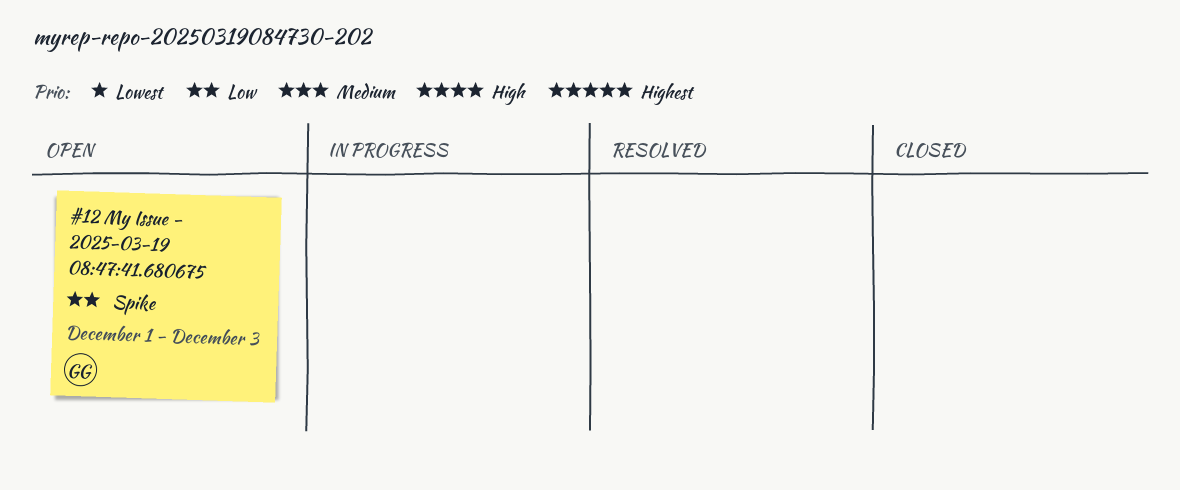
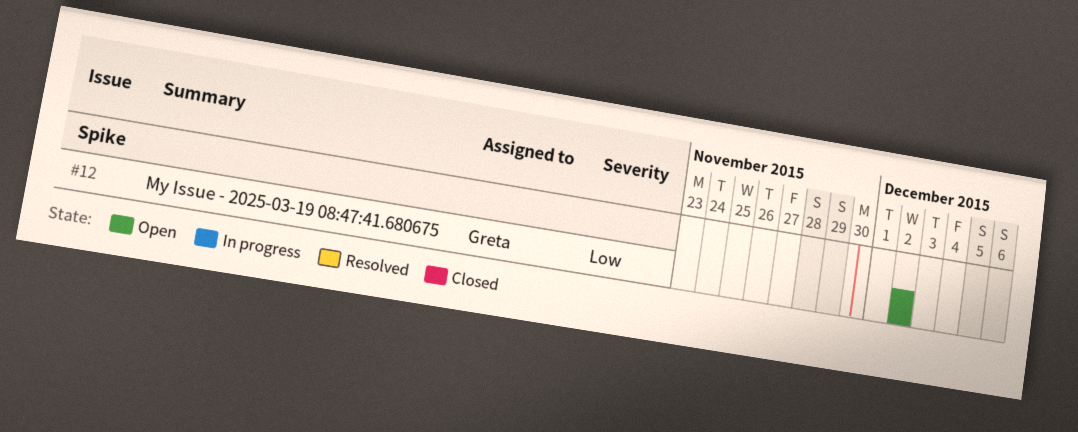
#12, start: Dec 1 -> Dec 2
#12, due: Dec 3 -> Dec 2

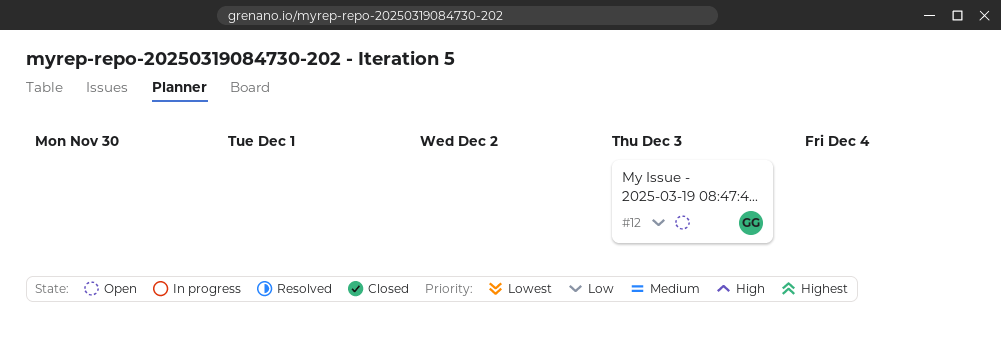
#12, due: Dec 2 -> Dec 3

